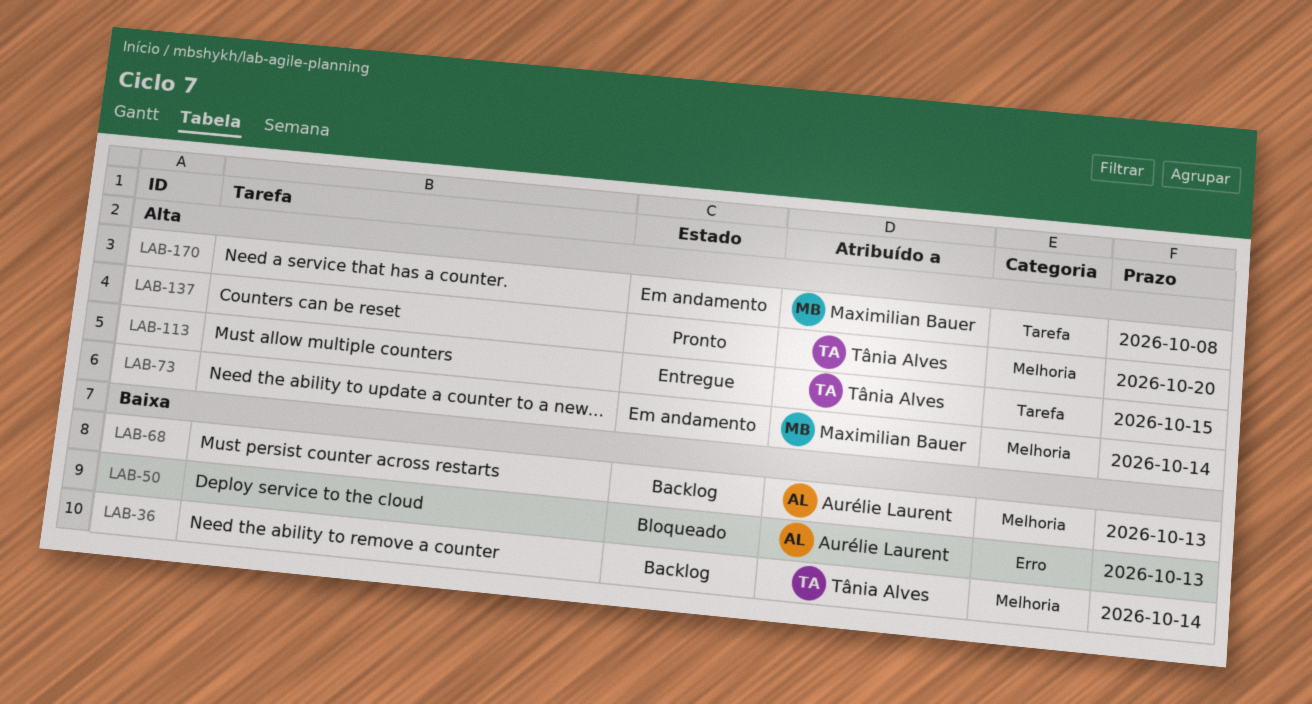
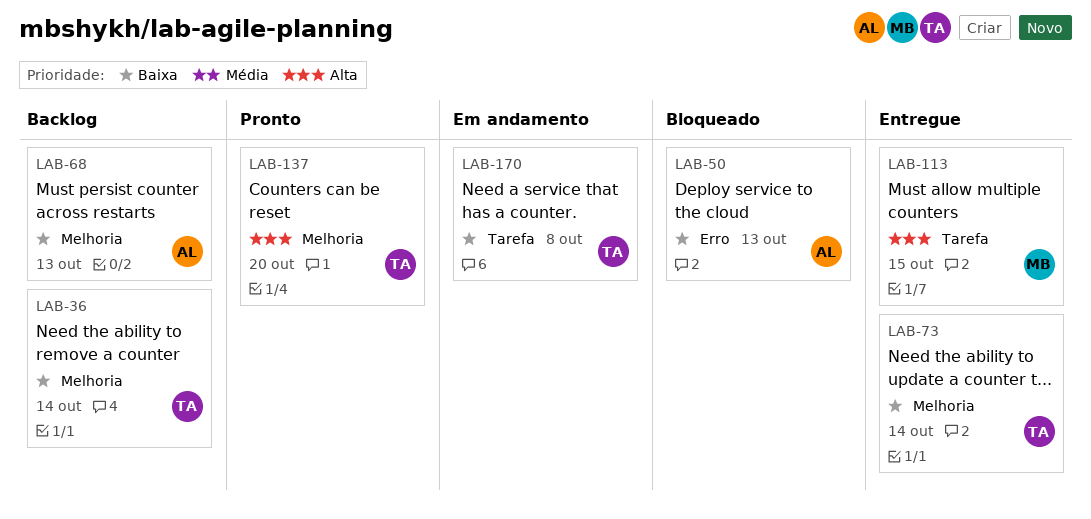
LAB-73, status: Em andamento -> Entregue
LAB-73, owner: Maximilian Bauer -> Tânia Alves
LAB-73, priority: Alta -> Baixa
LAB-113, owner: Tânia Alves -> Maximilian Bauer
LAB-170, owner: Maximilian Bauer -> Tânia Alves
LAB-170, priority: Alta -> Baixa

